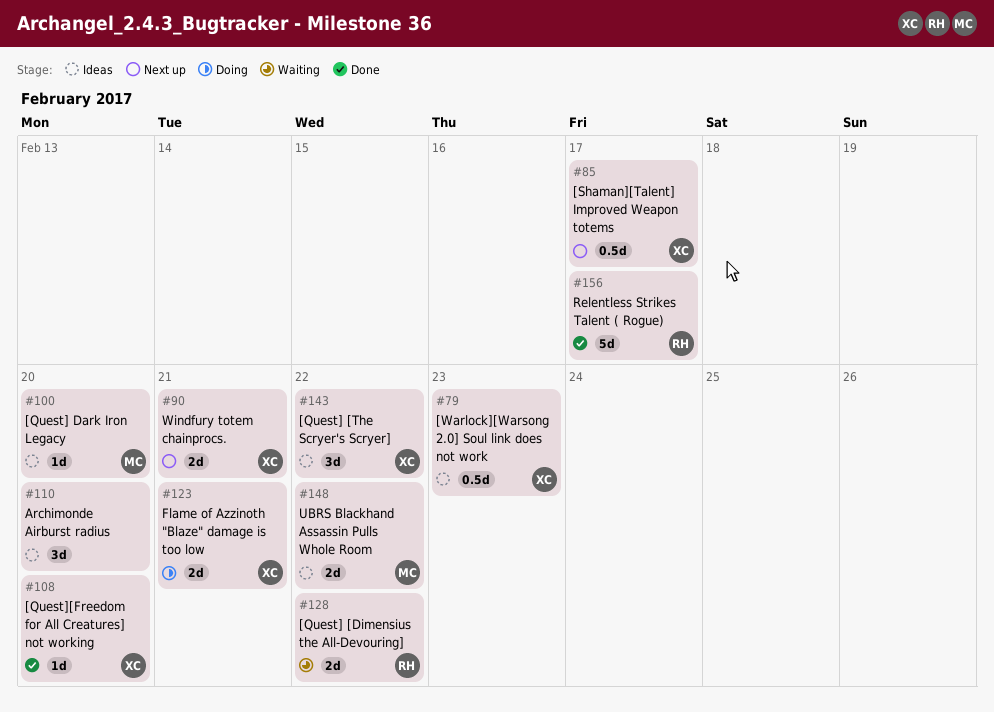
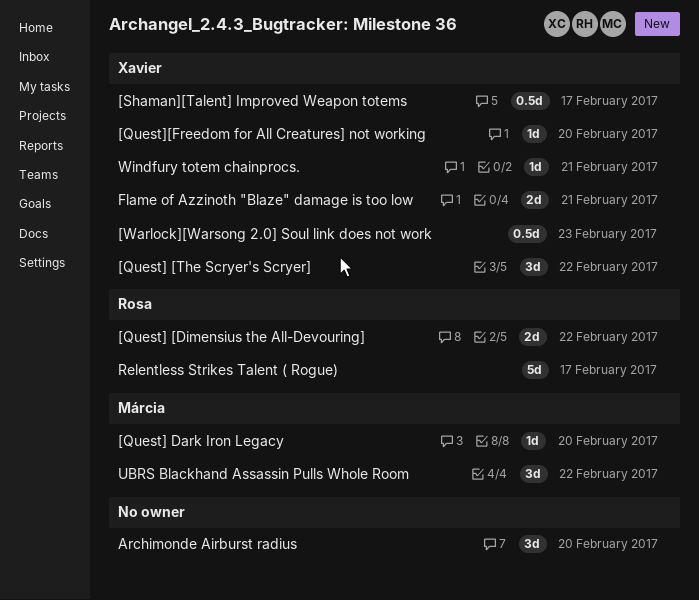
UBRS Blackhand Assassin Pulls Whole Room, estimate: 2d -> 3d
Windfury totem chainprocs., estimate: 2d -> 1d

